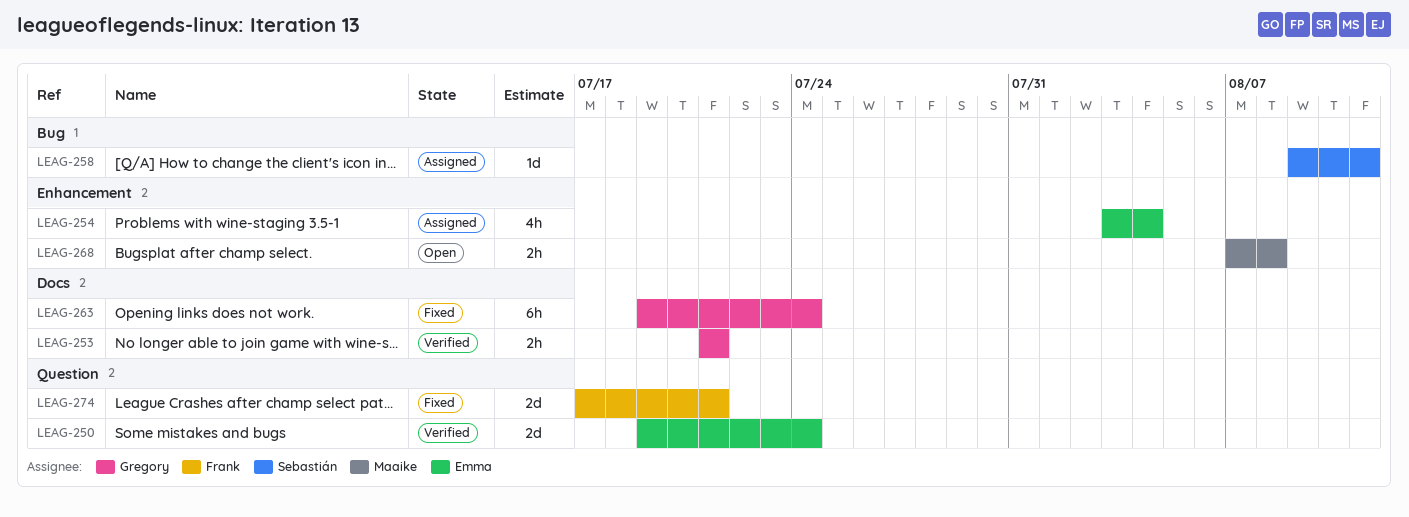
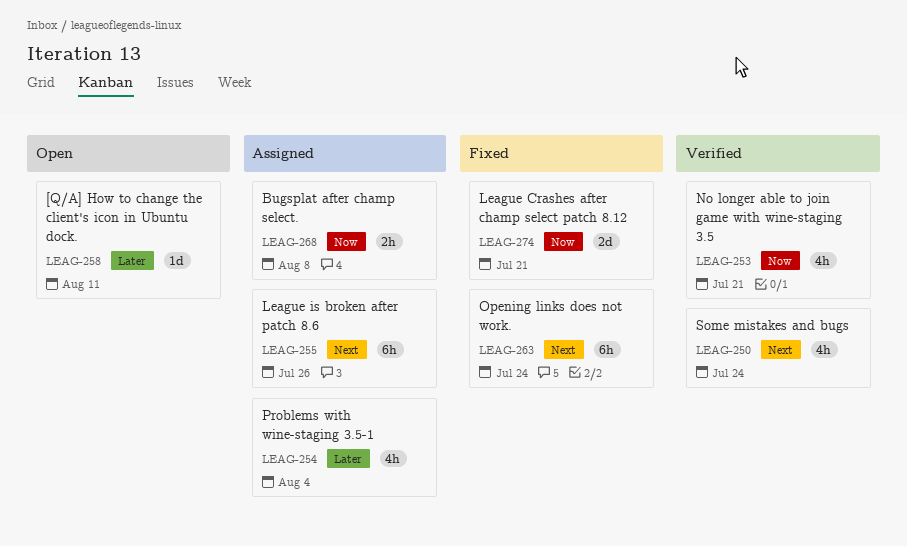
LEAG-250, estimate: 2d -> 4h
LEAG-253, estimate: 2h -> 4h
LEAG-255: none -> present
LEAG-258, status: Assigned -> Open
LEAG-268, status: Open -> Assigned

